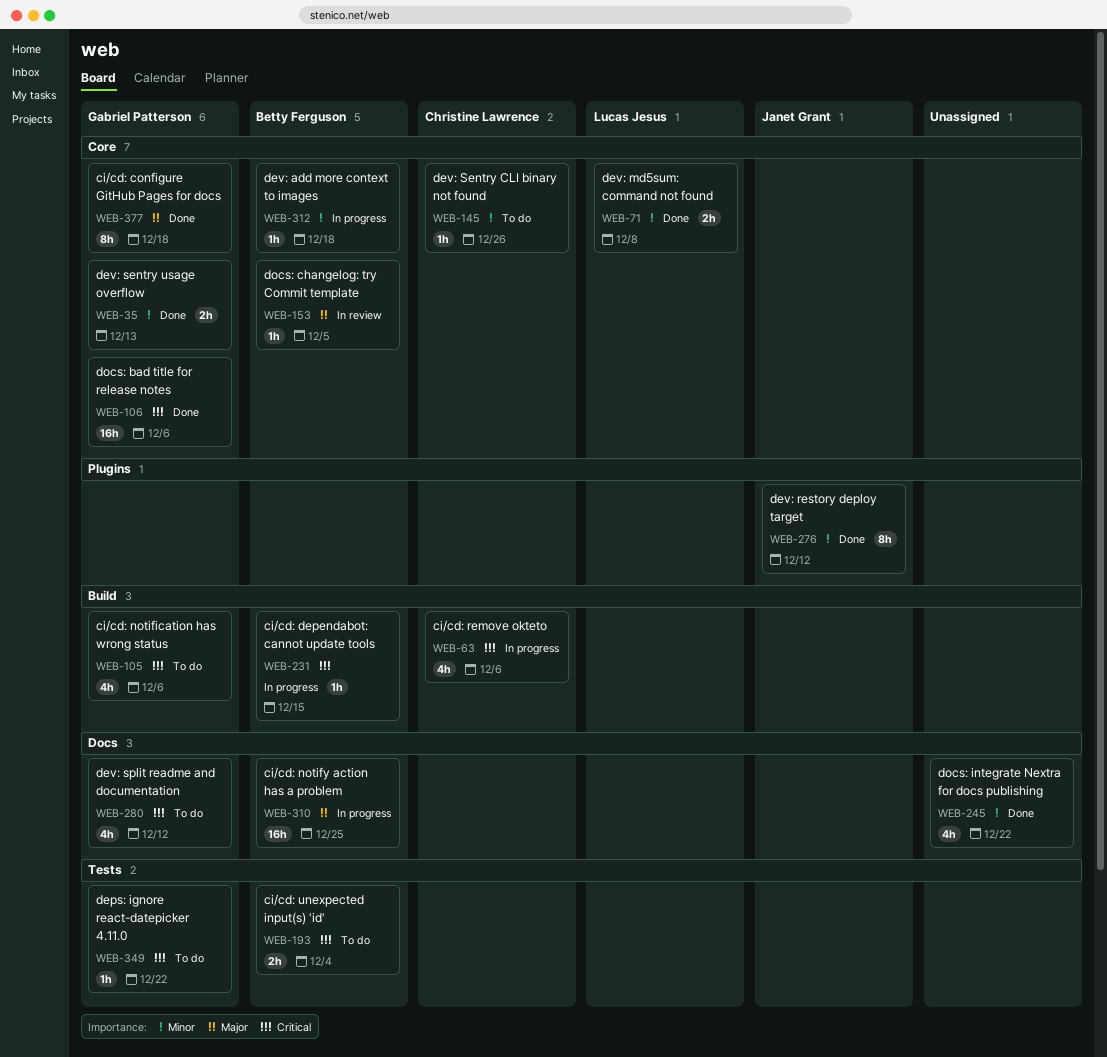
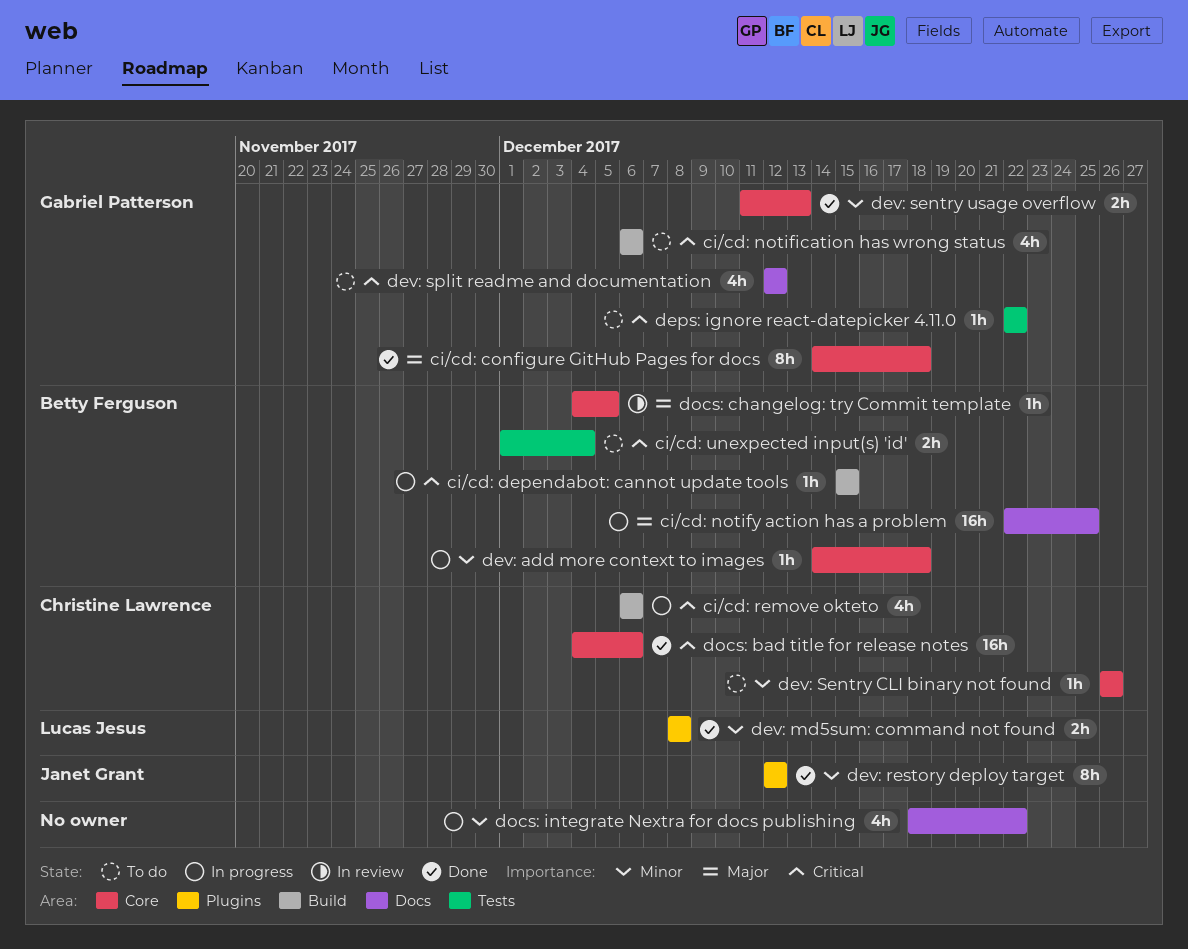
dev: md5sum: command not found, label: Core -> Plugins
docs: bad title for release notes, owner: Gabriel Patterson -> Christine Lawrence
docs: integrate Nextra for docs publishing, status: Done -> In progress

